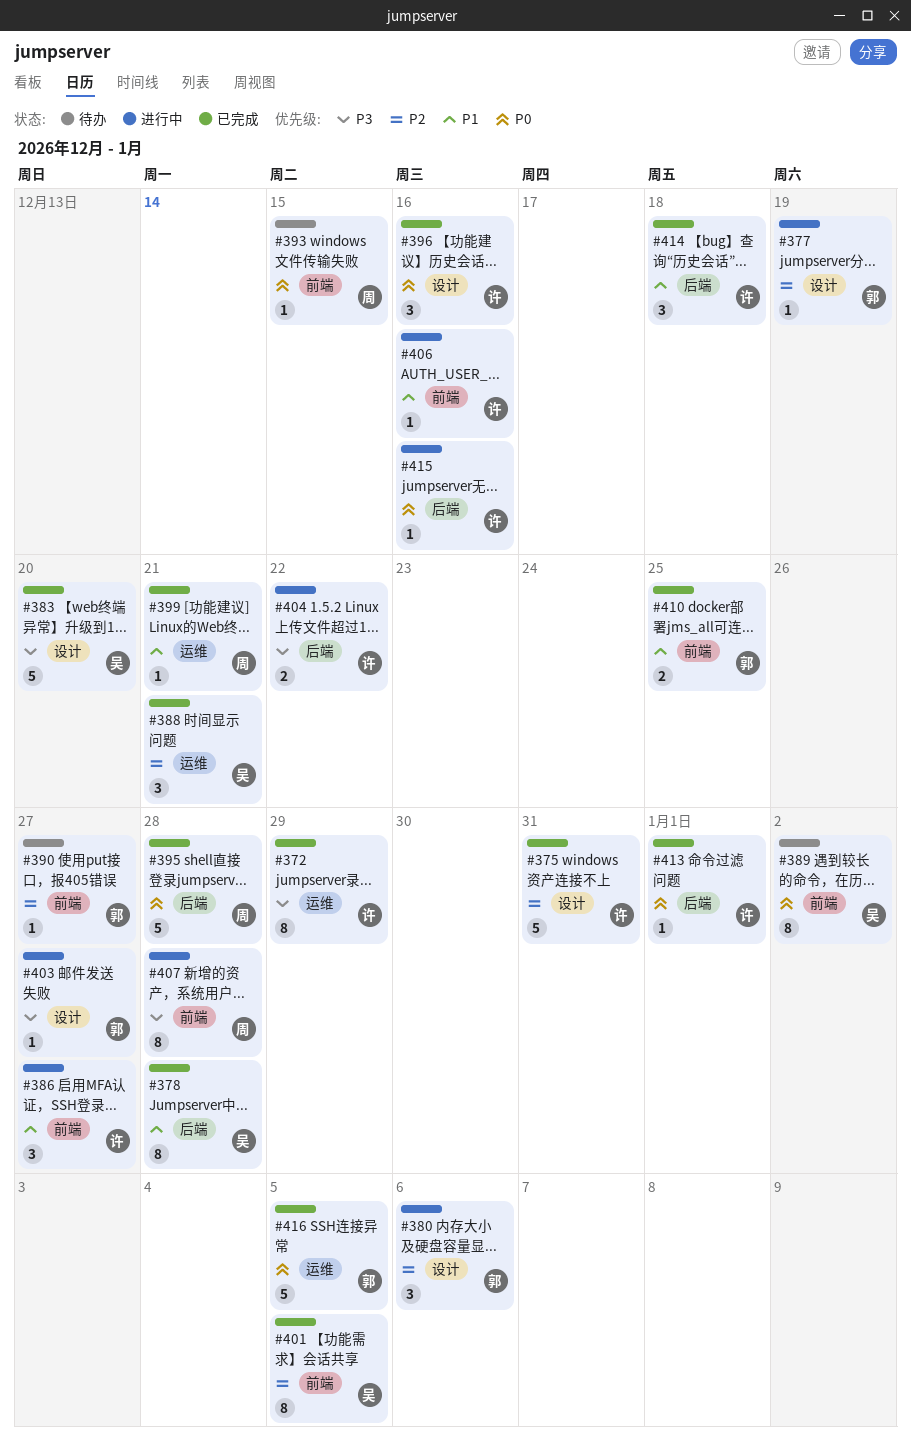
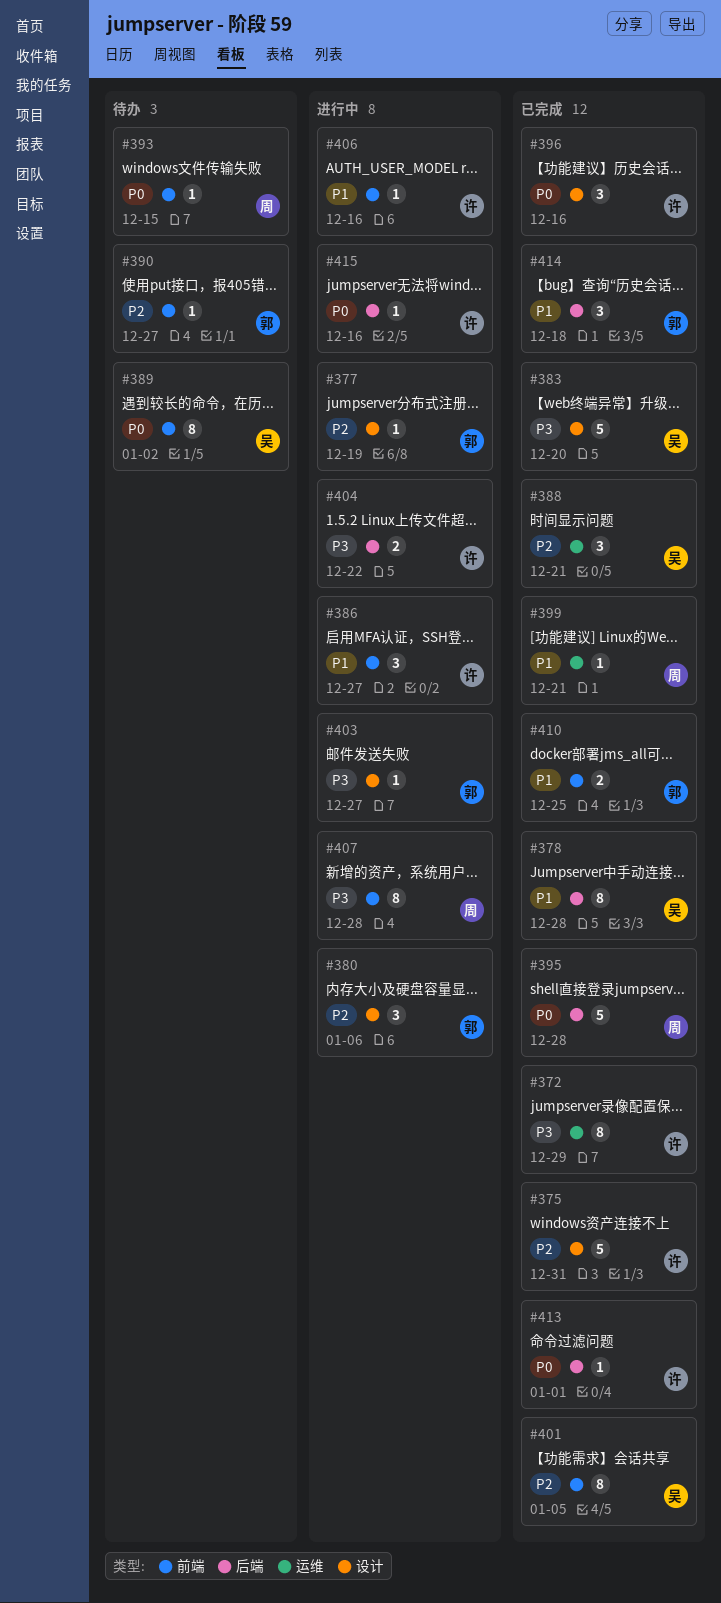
#414, owner: 许 -> 郭
#416: present -> none

